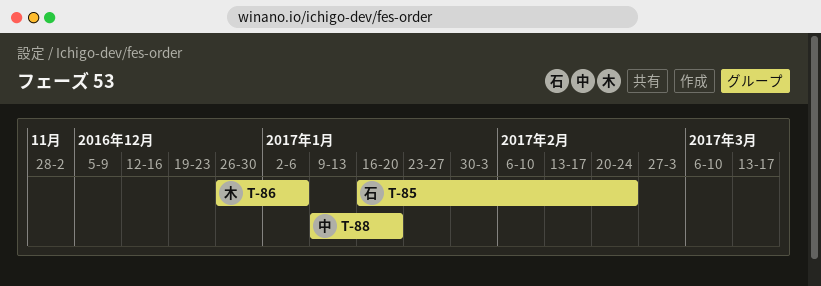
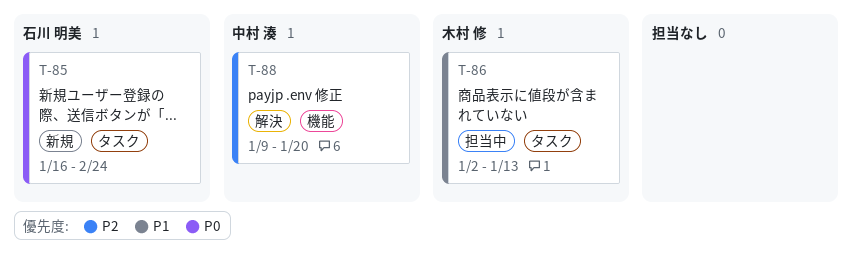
T-86, start: Dec 26 -> Jan 2
T-86, due: Jan 6 -> Jan 13

